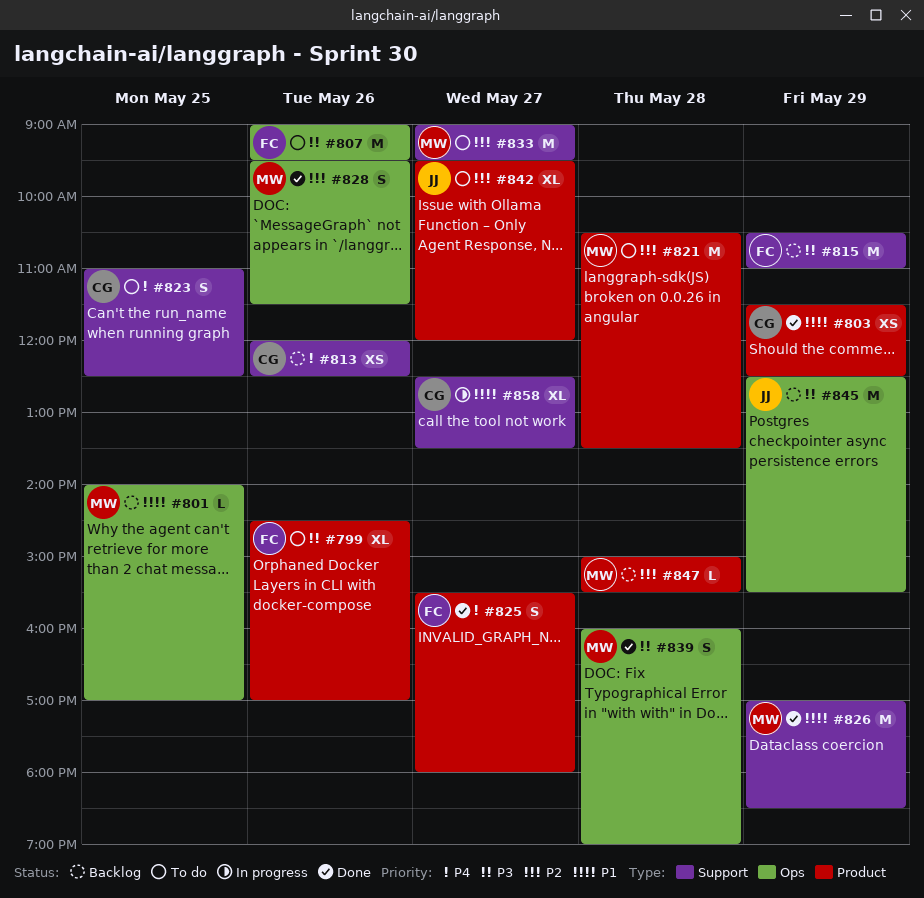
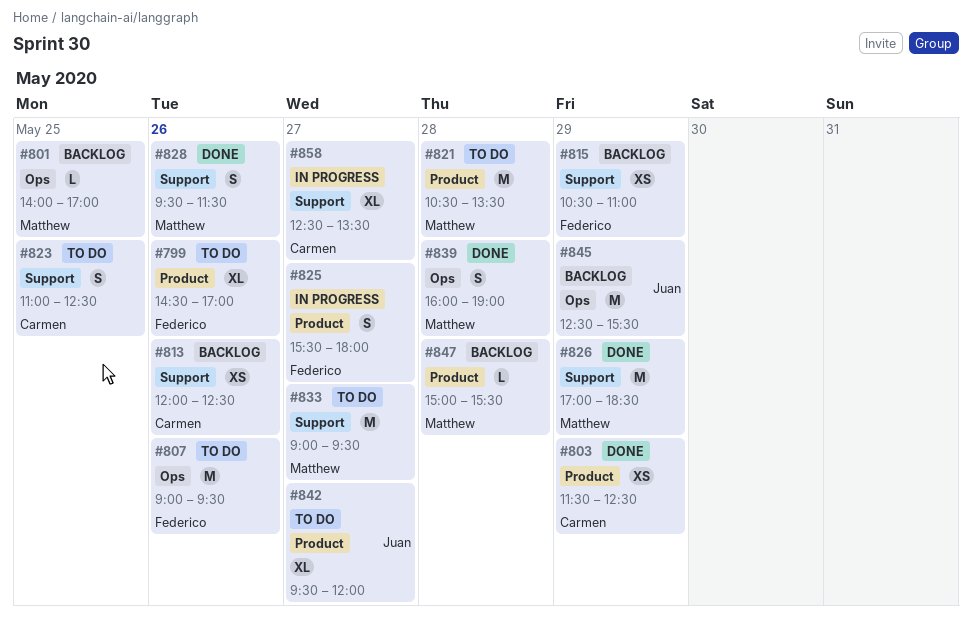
#815, estimate: M -> XS
#825, status: Done -> In progress
#828, label: Ops -> Support

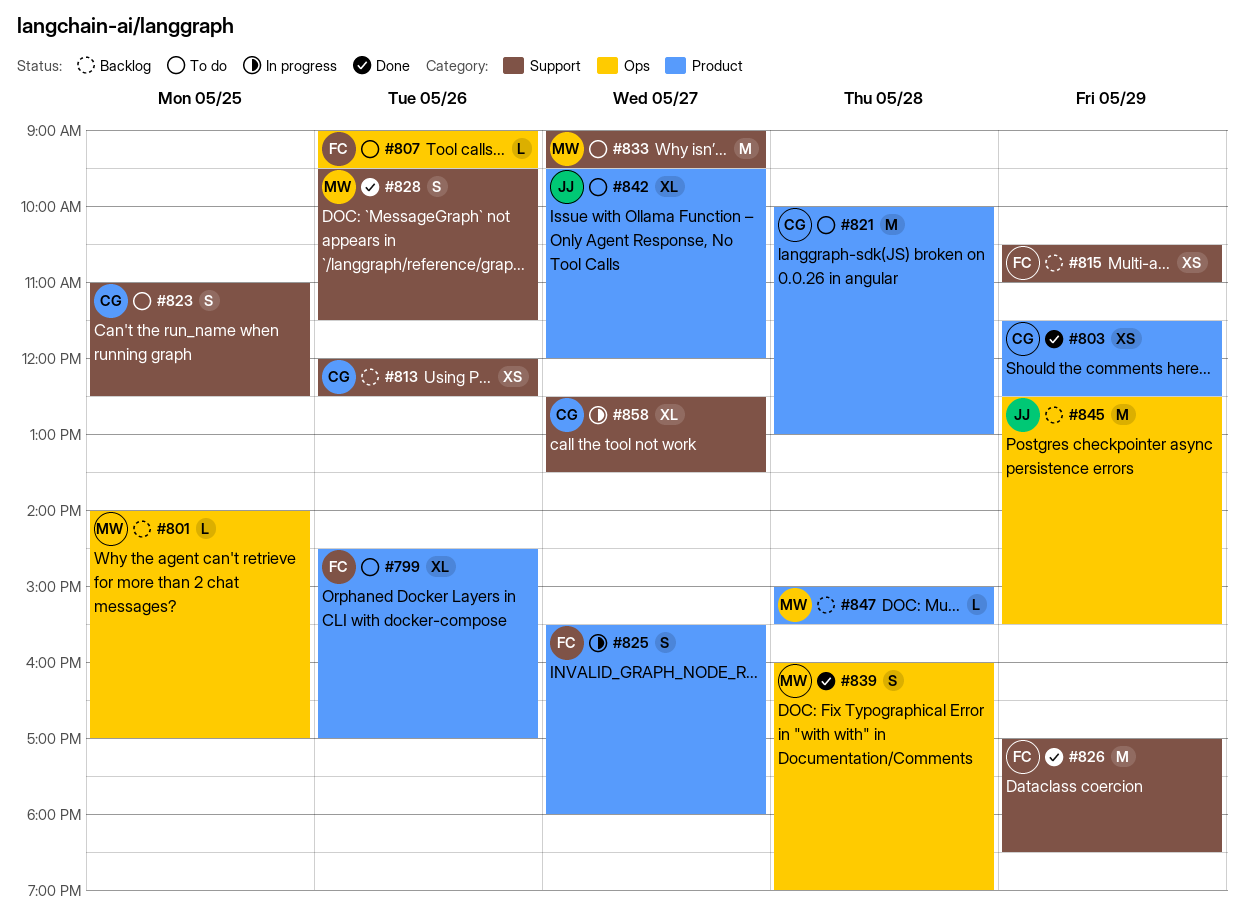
#807, estimate: M -> L
#821, owner: Matthew -> Carmen
#821, begins: 10:30 -> 10:00
#821, ends: 13:30 -> 13:00
#826, owner: Matthew -> Federico

